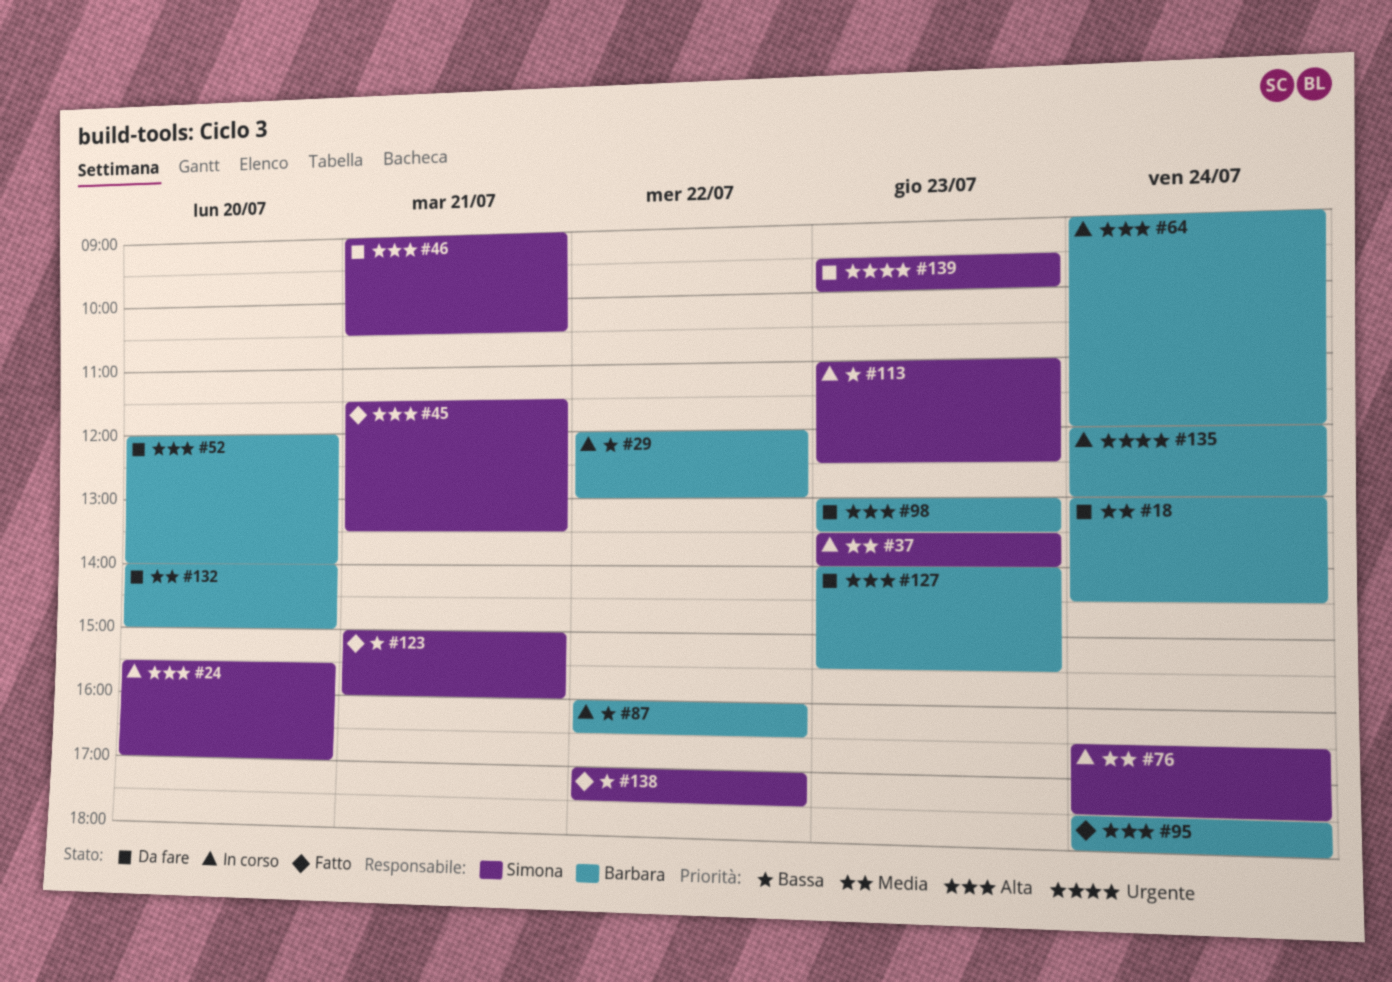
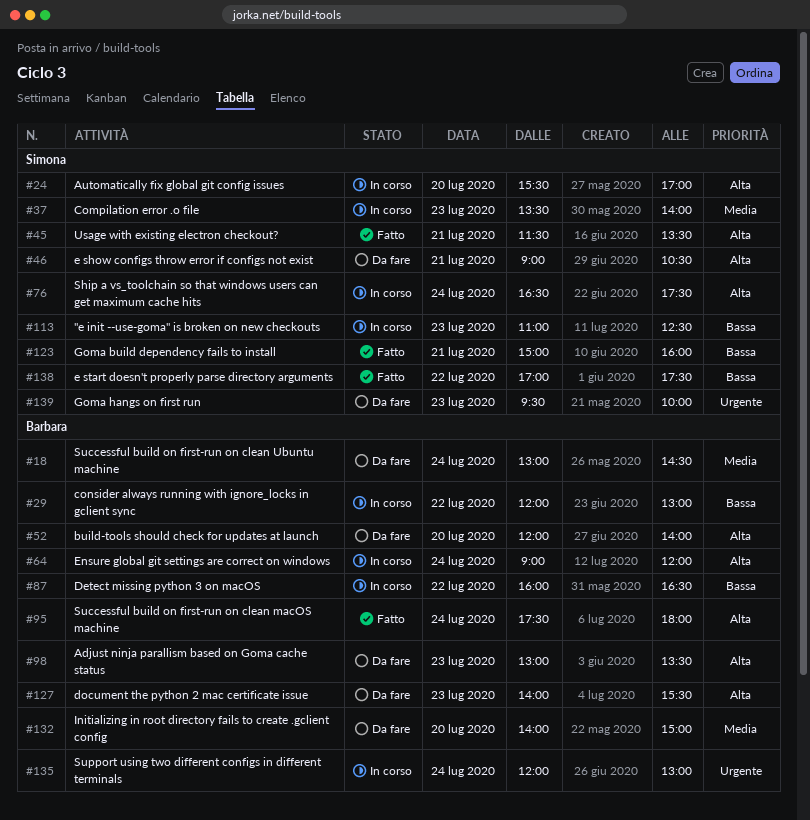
#76, priority: Media -> Alta

